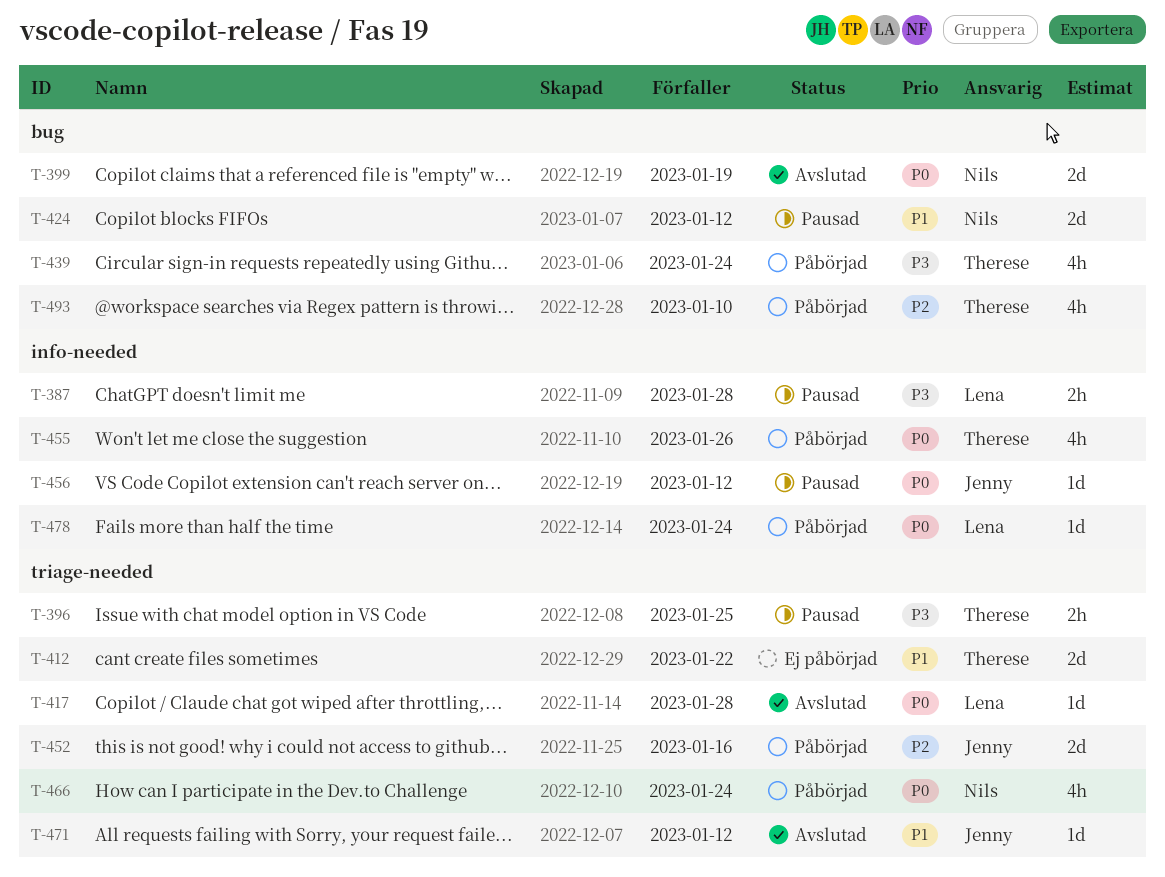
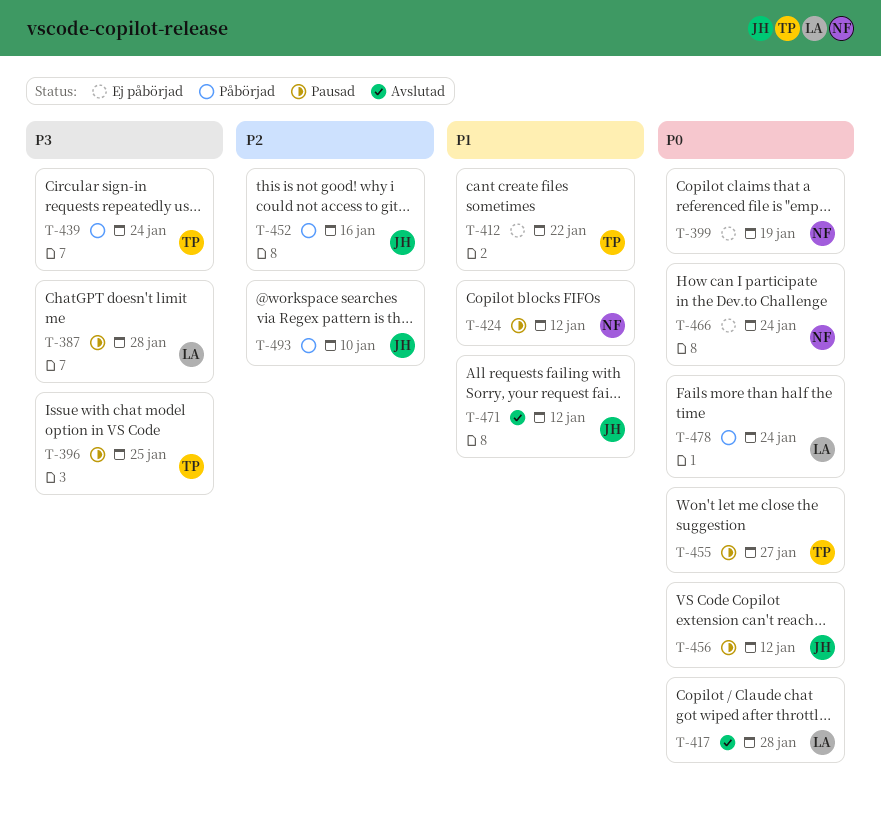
T-399, status: Avslutad -> Ej påbörjad
T-455, status: Påbörjad -> Pausad
T-455, due: Jan 26 -> Jan 27
T-466, status: Påbörjad -> Ej påbörjad
T-493, owner: Therese -> Jenny

